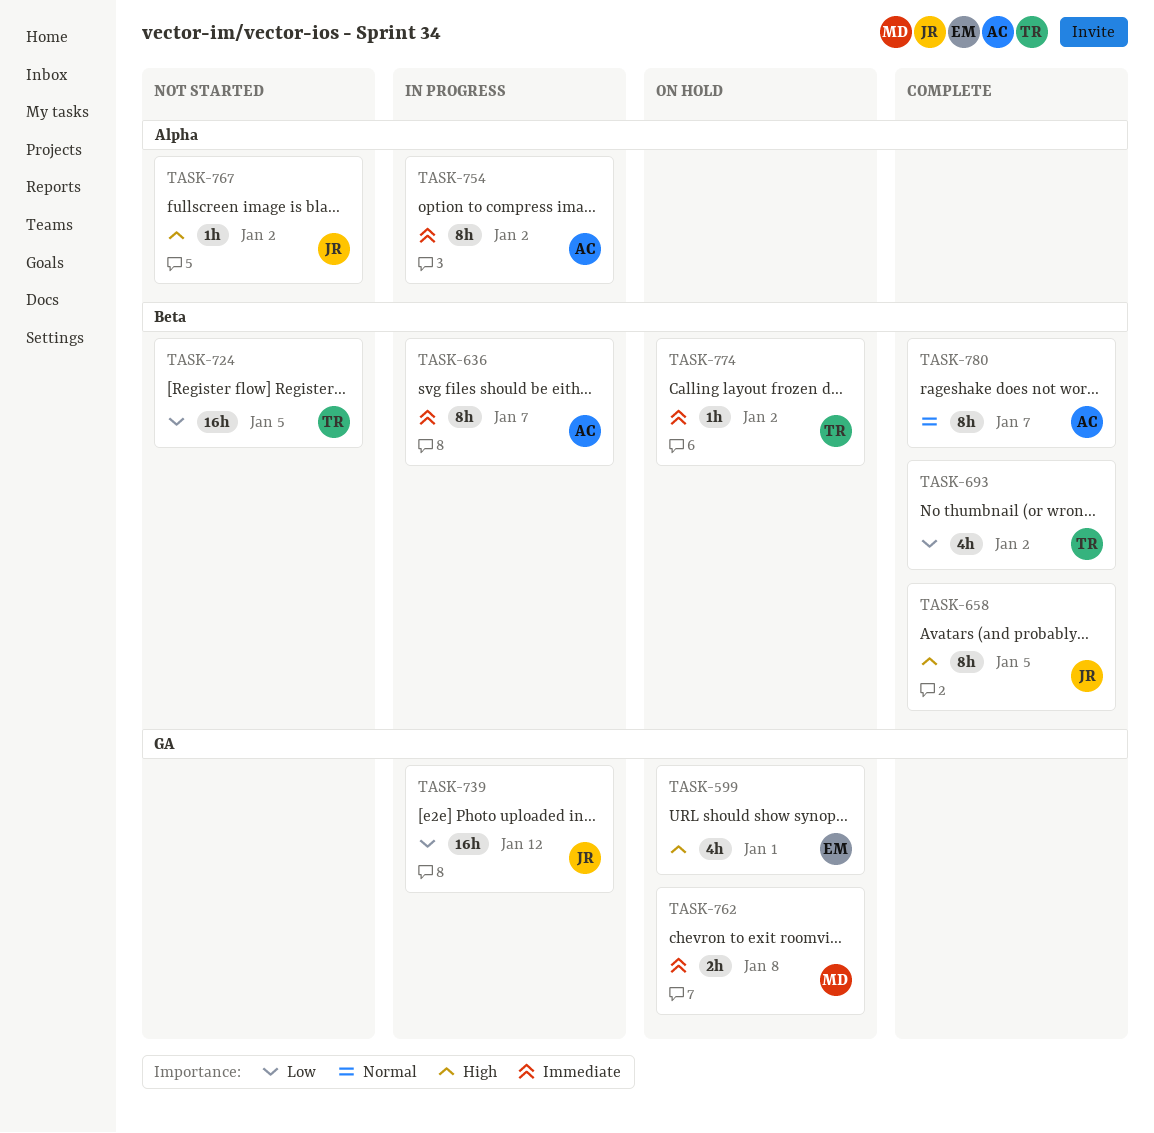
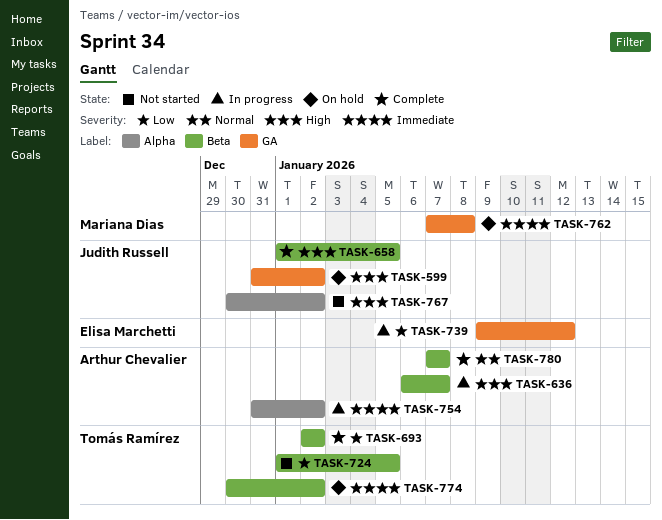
TASK-599, owner: Elisa Marchetti -> Judith Russell
TASK-599, due: Jan 1 -> Jan 2
TASK-636, priority: Immediate -> High
TASK-739, owner: Judith Russell -> Elisa Marchetti

